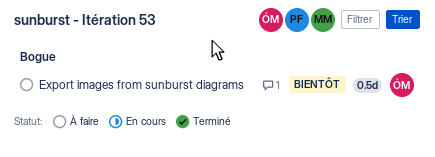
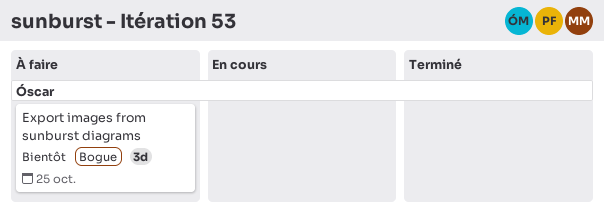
Export images from sunburst diagrams, estimate: 0.5d -> 3d

